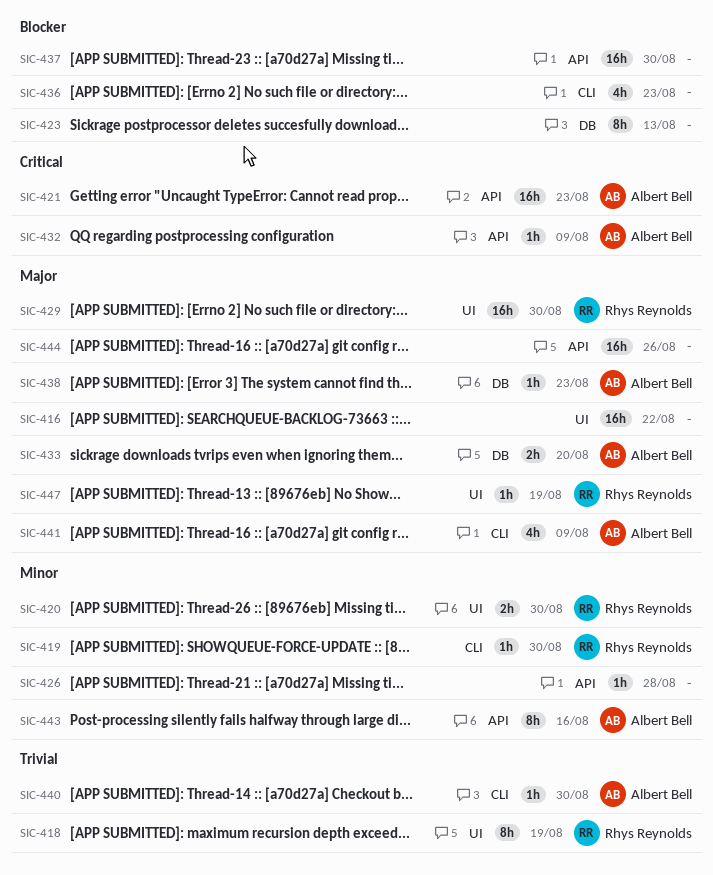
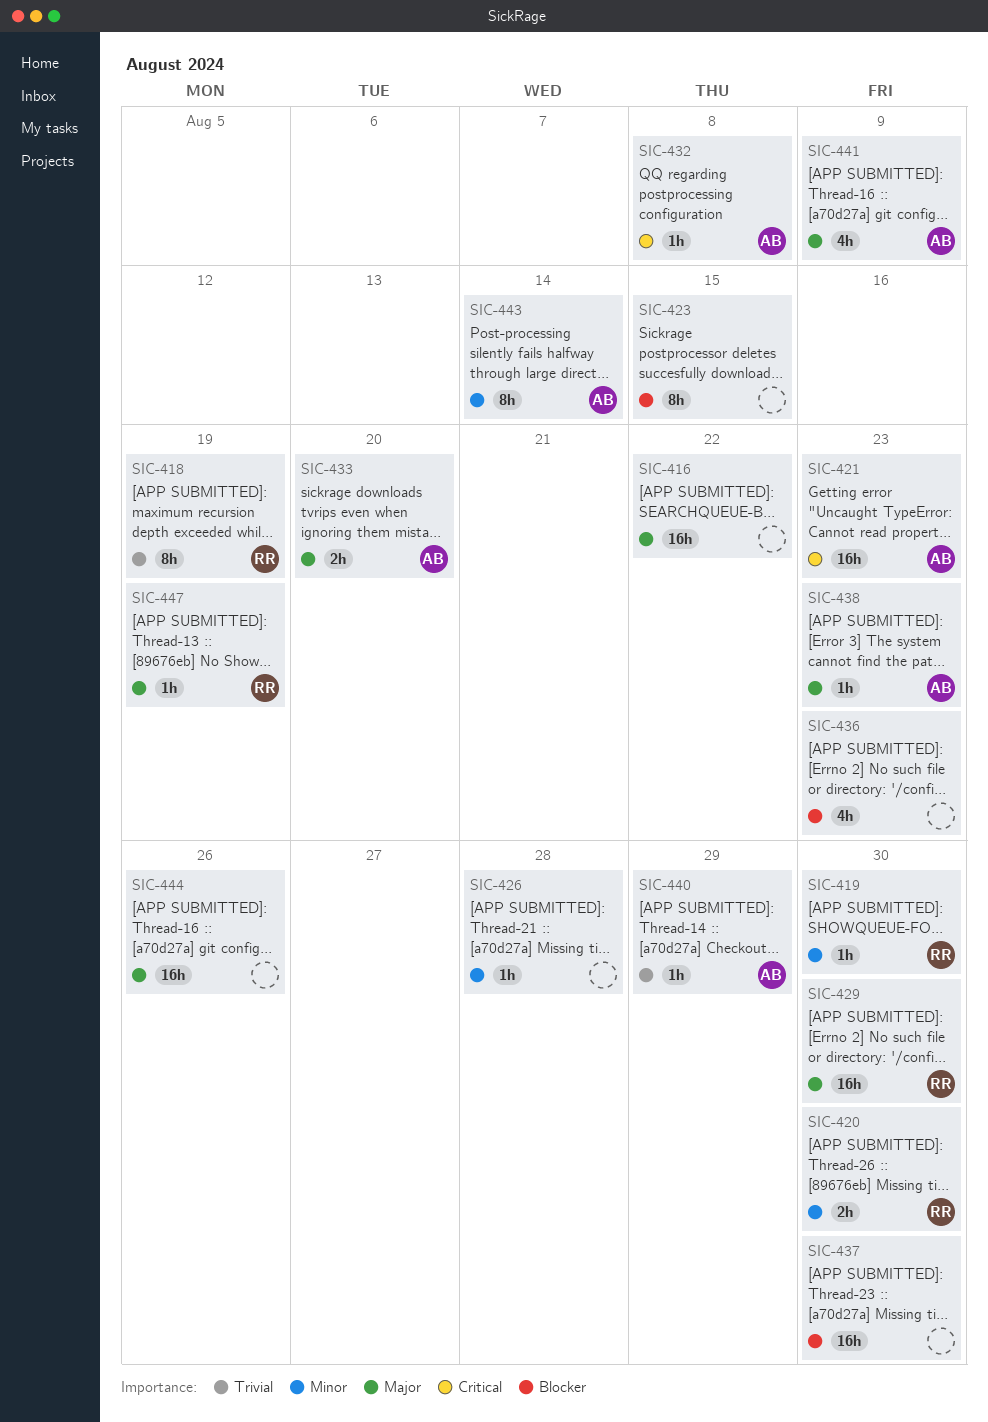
SIC-423, due: Aug 13 -> Aug 15
SIC-432, due: Aug 9 -> Aug 8
SIC-440, due: Aug 30 -> Aug 29
SIC-443, due: Aug 16 -> Aug 14

